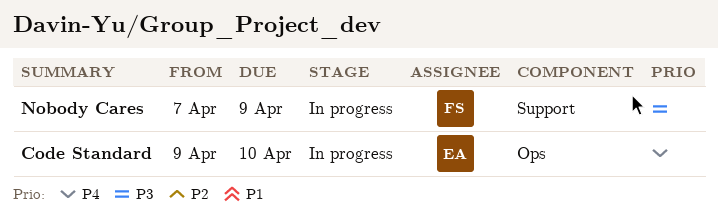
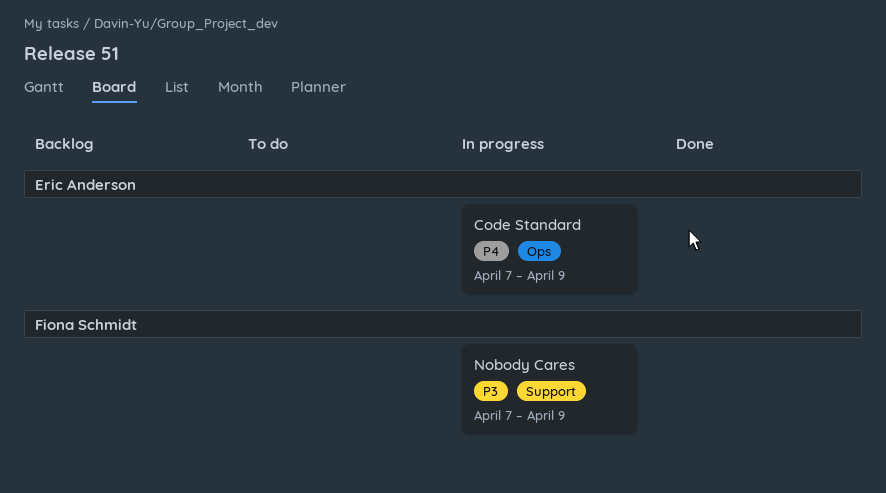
Code Standard, start: Apr 9 -> Apr 7
Code Standard, due: Apr 10 -> Apr 9

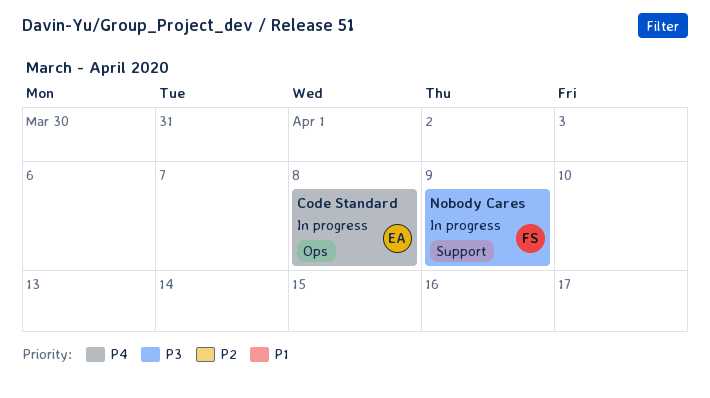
Code Standard, due: Apr 9 -> Apr 8

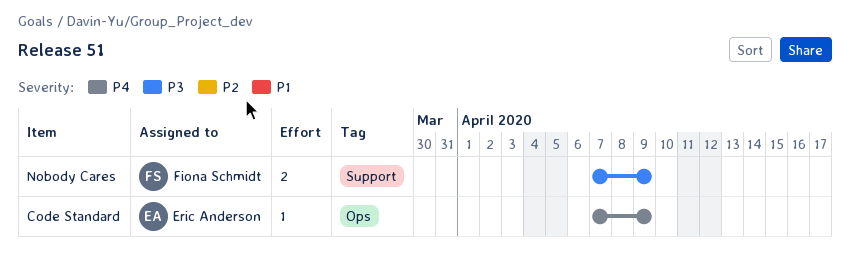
Code Standard, due: Apr 8 -> Apr 9

